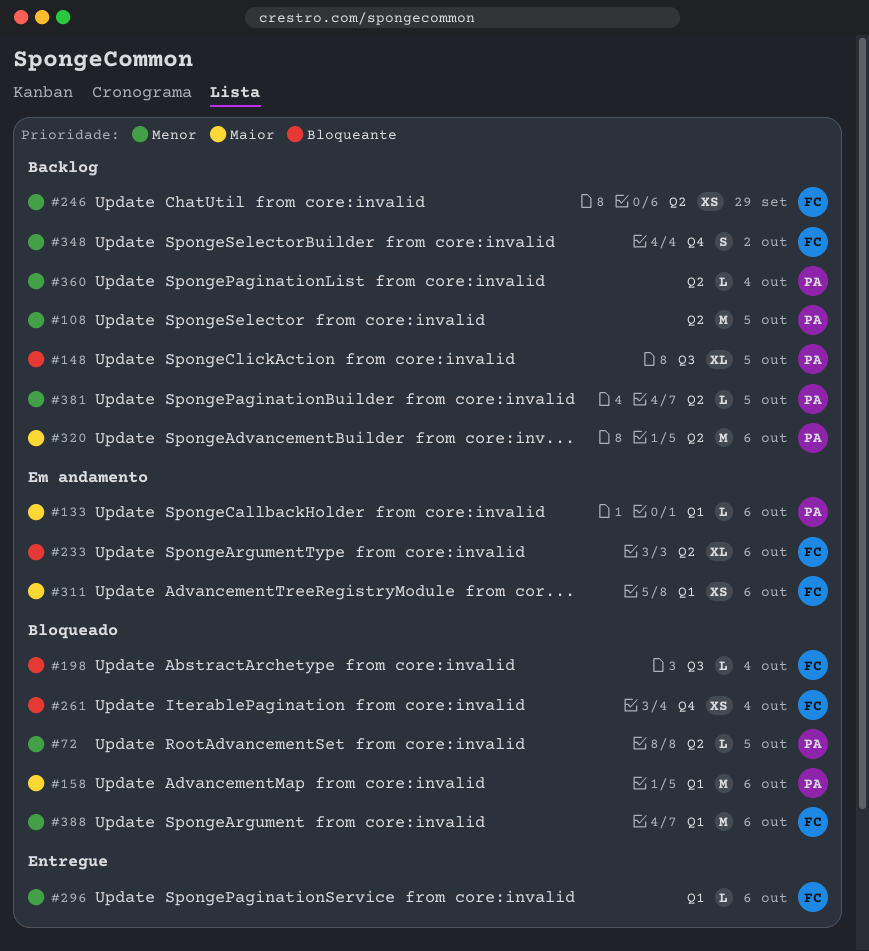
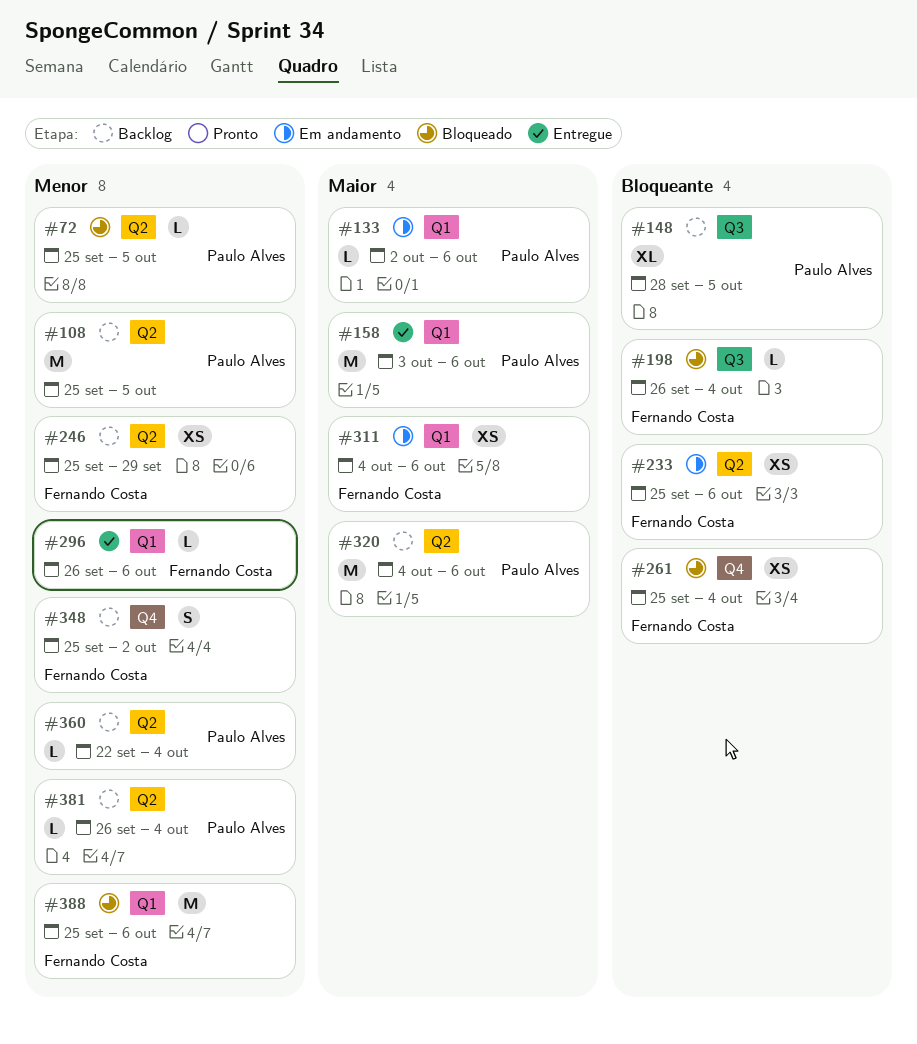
#158, status: Bloqueado -> Entregue
#233, estimate: XL -> XS
#381, due: Oct 5 -> Oct 4

